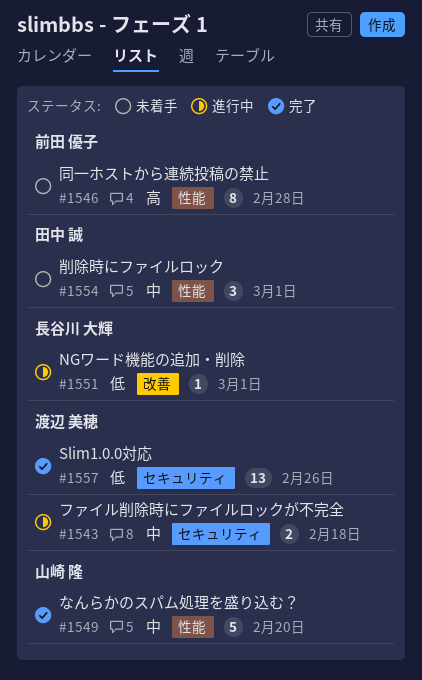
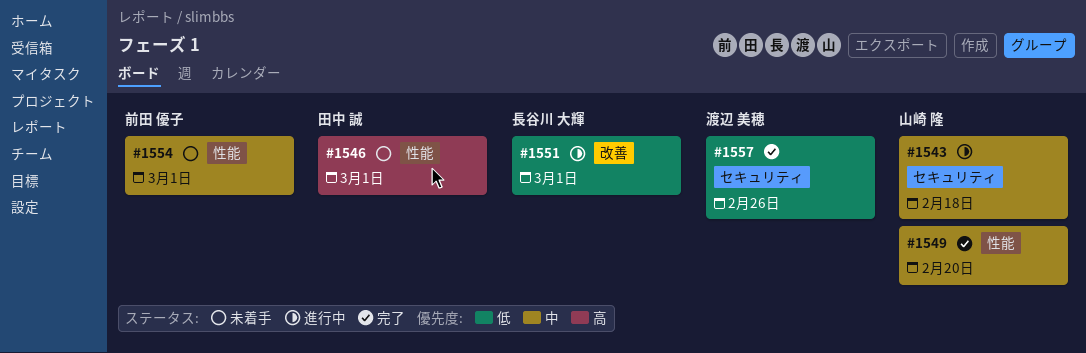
#1543, owner: 渡辺 美穂 -> 山崎 隆
#1546, owner: 前田 優子 -> 田中 誠
#1546, due: Feb 28 -> Mar 1
#1554, owner: 田中 誠 -> 前田 優子

